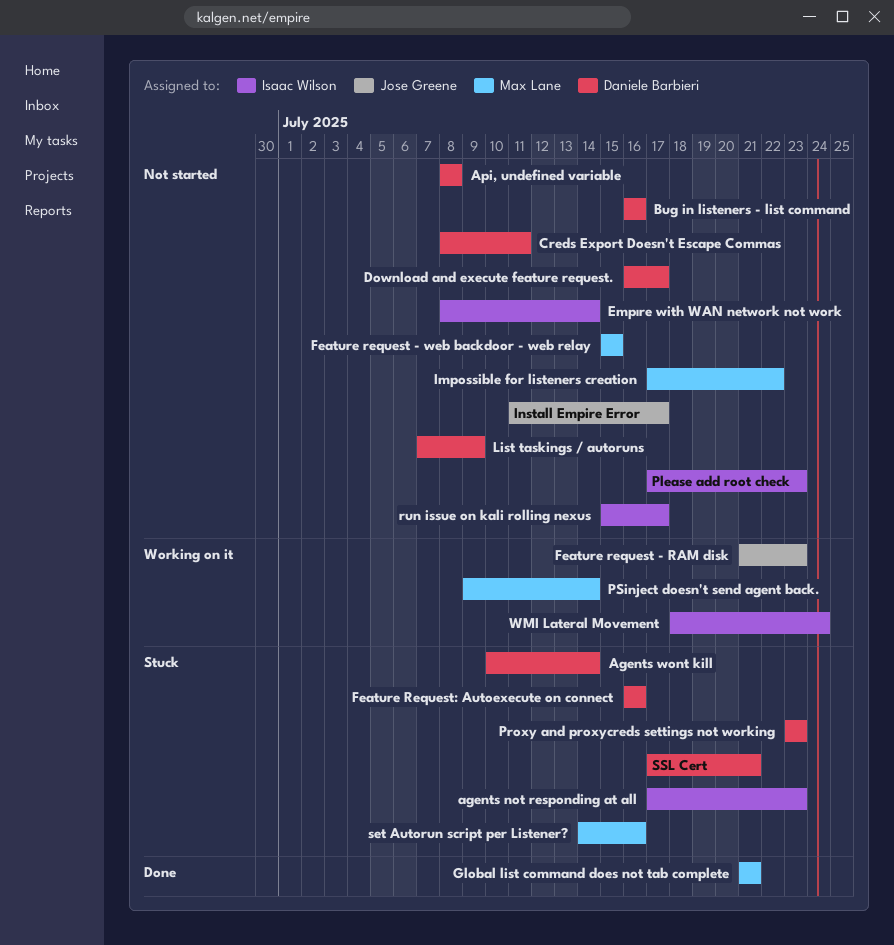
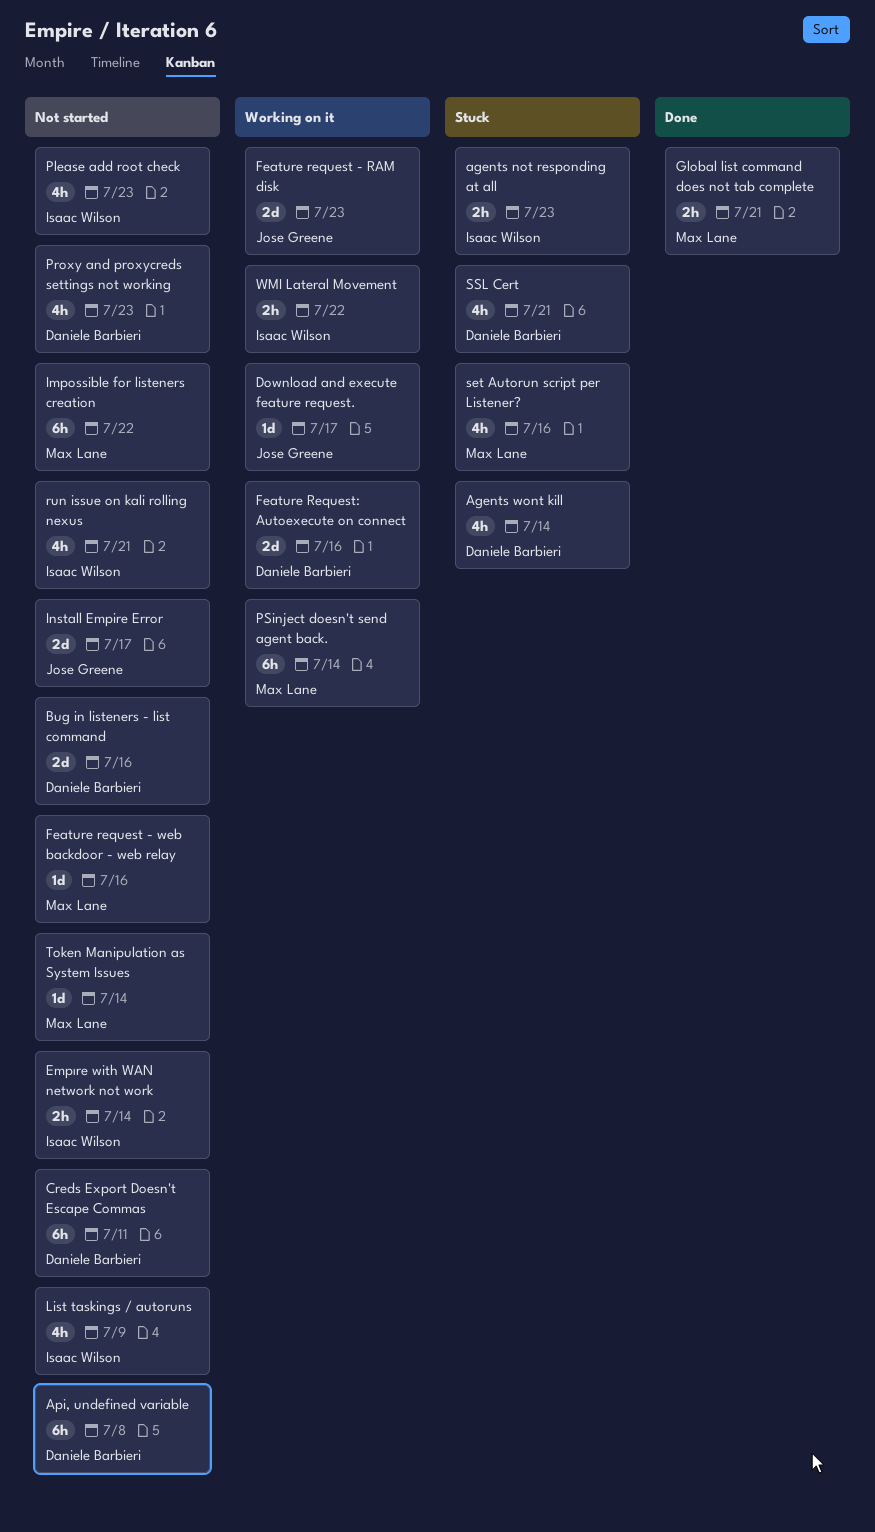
Download and execute feature request., status: Not started -> Working on it
Download and execute feature request., owner: Daniele Barbieri -> Jose Greene
Feature request - web backdoor - web relay, due: Jul 15 -> Jul 16
Feature Request: Autoexecute on connect, status: Stuck -> Working on it
List taskings / autoruns, owner: Daniele Barbieri -> Isaac Wilson
Proxy and proxycreds settings not working, status: Stuck -> Not started
run issue on kali rolling nexus, due: Jul 17 -> Jul 21
Token Manipulation as System Issues: none -> present
WMI Lateral Movement, due: Jul 24 -> Jul 22

